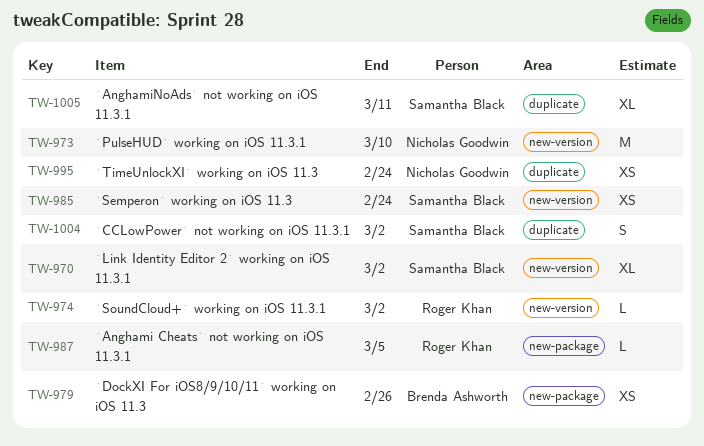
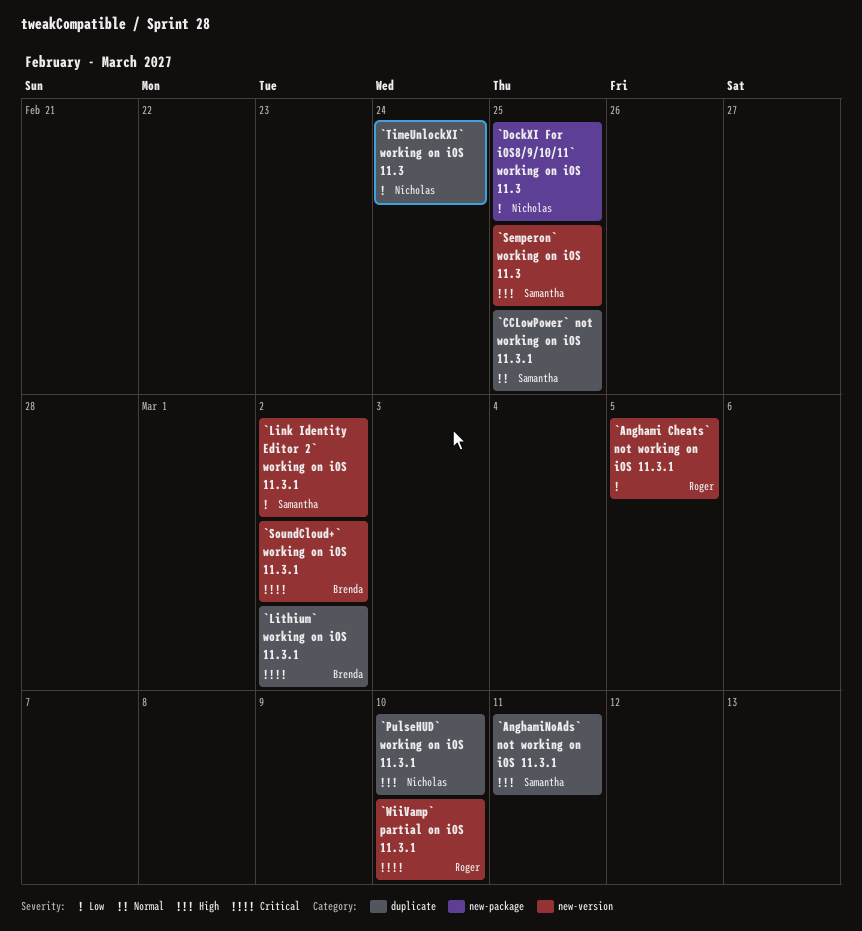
`Anghami Cheats` not working on iOS 11.3.1, label: new-package -> new-version
`CCLowPower` not working on iOS 11.3.1, due: Mar 2 -> Feb 25
`DockXI For iOS8/9/10/11` working on iOS 11.3, owner: Brenda Ashworth -> Nicholas Goodwin
`DockXI For iOS8/9/10/11` working on iOS 11.3, due: Feb 26 -> Feb 25
`Lithium` working on iOS 11.3.1: none -> present
`PulseHUD` working on iOS 11.3.1, label: new-version -> duplicate
`Semperon` working on iOS 11.3, due: Feb 24 -> Feb 25
`SoundCloud+` working on iOS 11.3.1, owner: Roger Khan -> Brenda Ashworth
`WiiVamp` partial on iOS 11.3.1: none -> present

